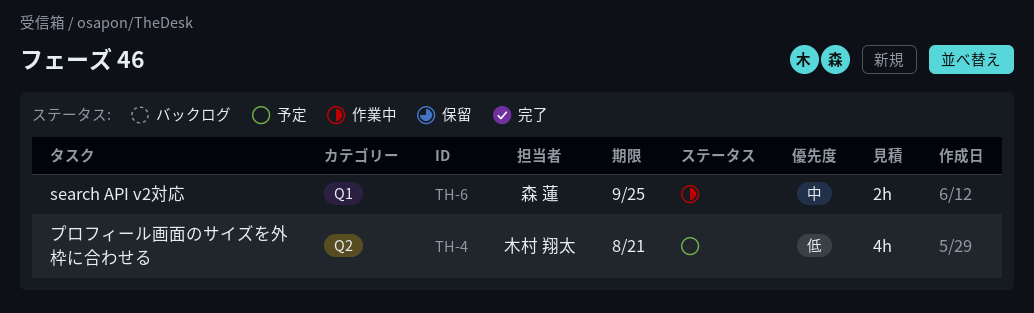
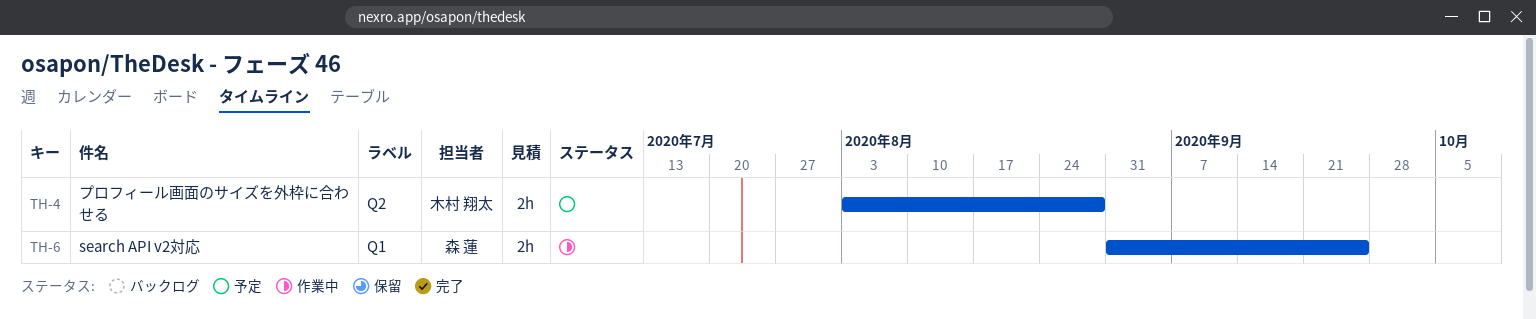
TH-4, estimate: 4h -> 2h
TH-4, due: Aug 21 -> Aug 28

